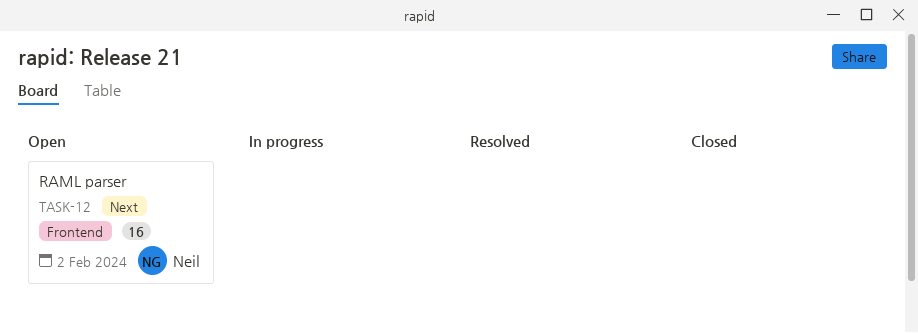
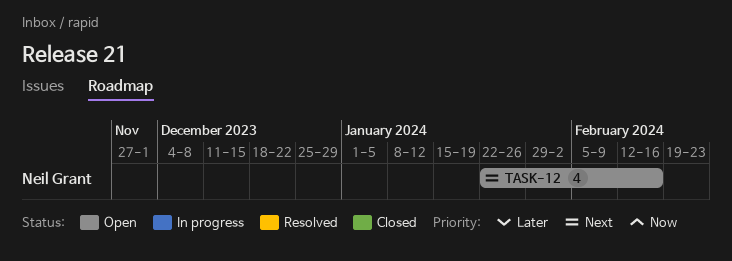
TASK-12, estimate: 16 -> 4
TASK-12, due: Feb 2 -> Feb 16

